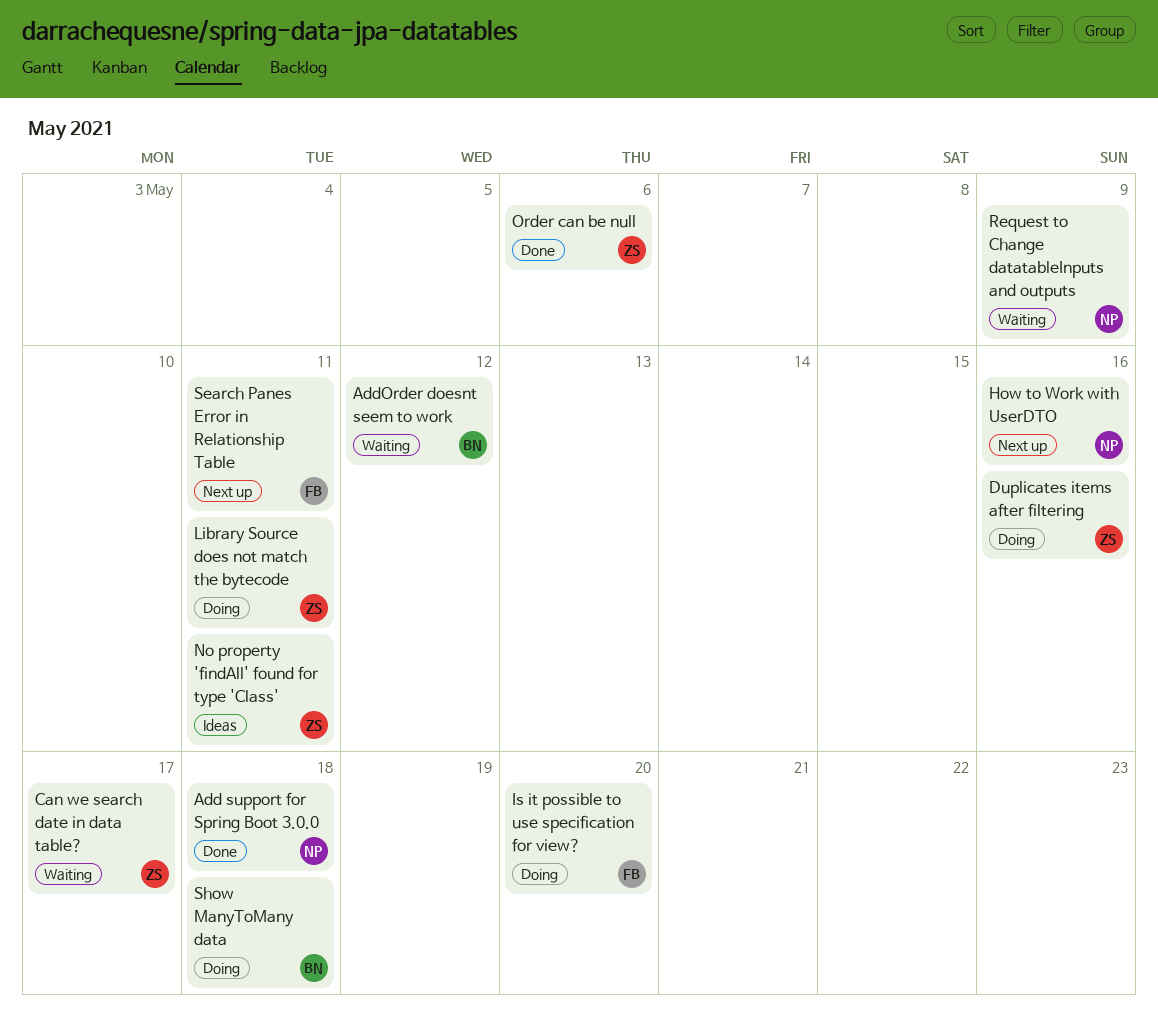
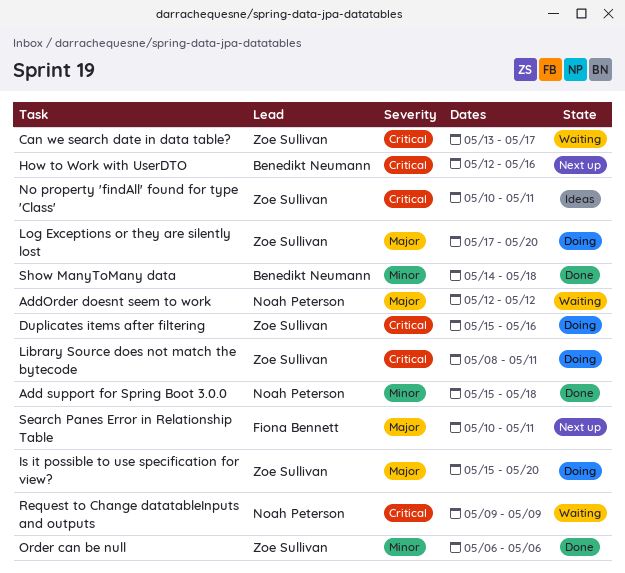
AddOrder doesnt seem to work, owner: Benedikt Neumann -> Noah Peterson
How to Work with UserDTO, owner: Noah Peterson -> Benedikt Neumann
Is it possible to use specification for view?, owner: Fiona Bennett -> Zoe Sullivan
Log Exceptions or they are silently lost: none -> present
Show ManyToMany data, status: Doing -> Done

